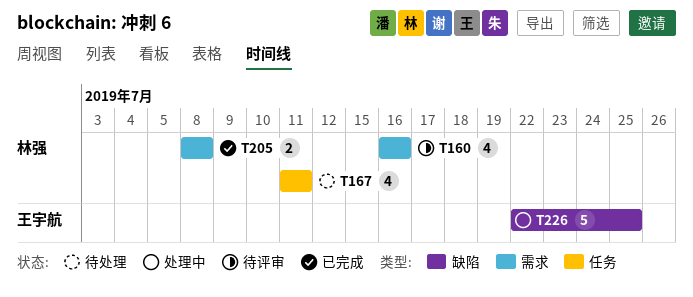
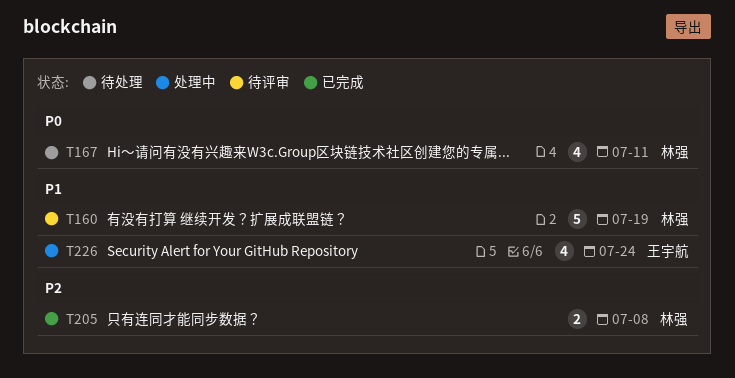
T160, estimate: 4 -> 5
T160, due: Jul 16 -> Jul 19
T226, estimate: 5 -> 4
T226, due: Jul 25 -> Jul 24

